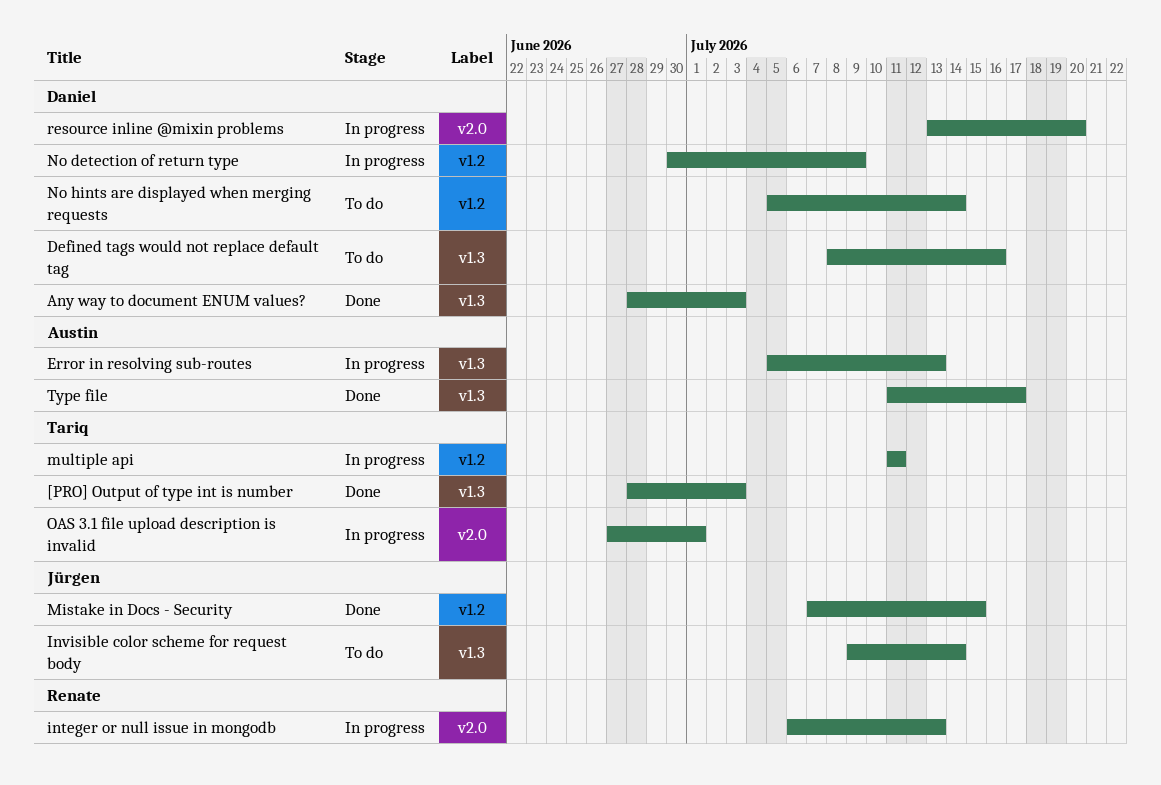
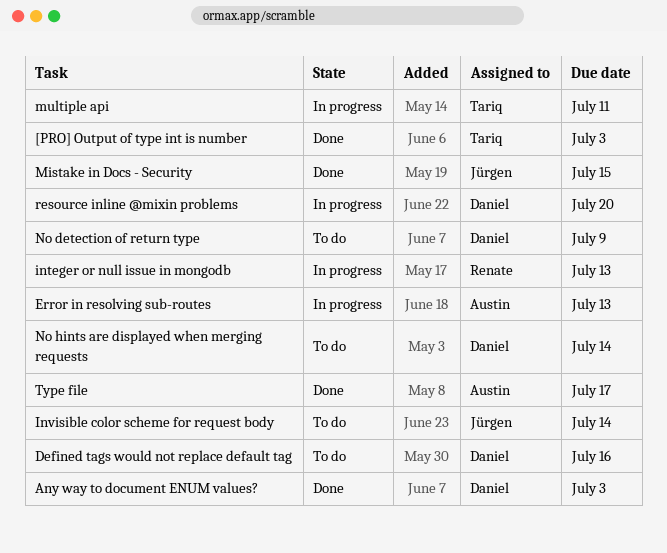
No detection of return type, status: In progress -> To do
OAS 3.1 file upload description is invalid: present -> none

